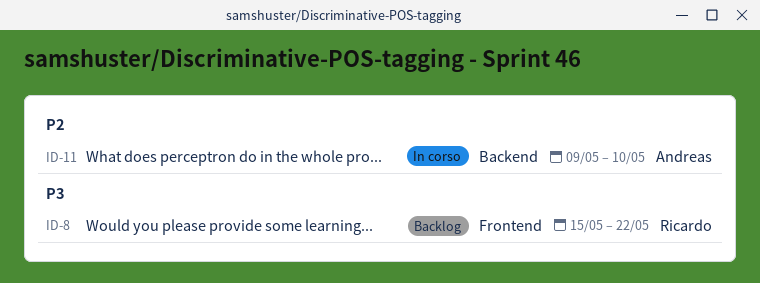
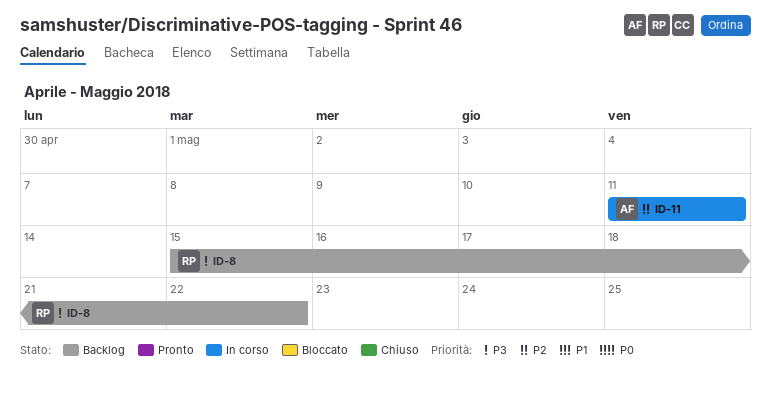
ID-11, start: May 9 -> May 11
ID-11, due: May 10 -> May 11

